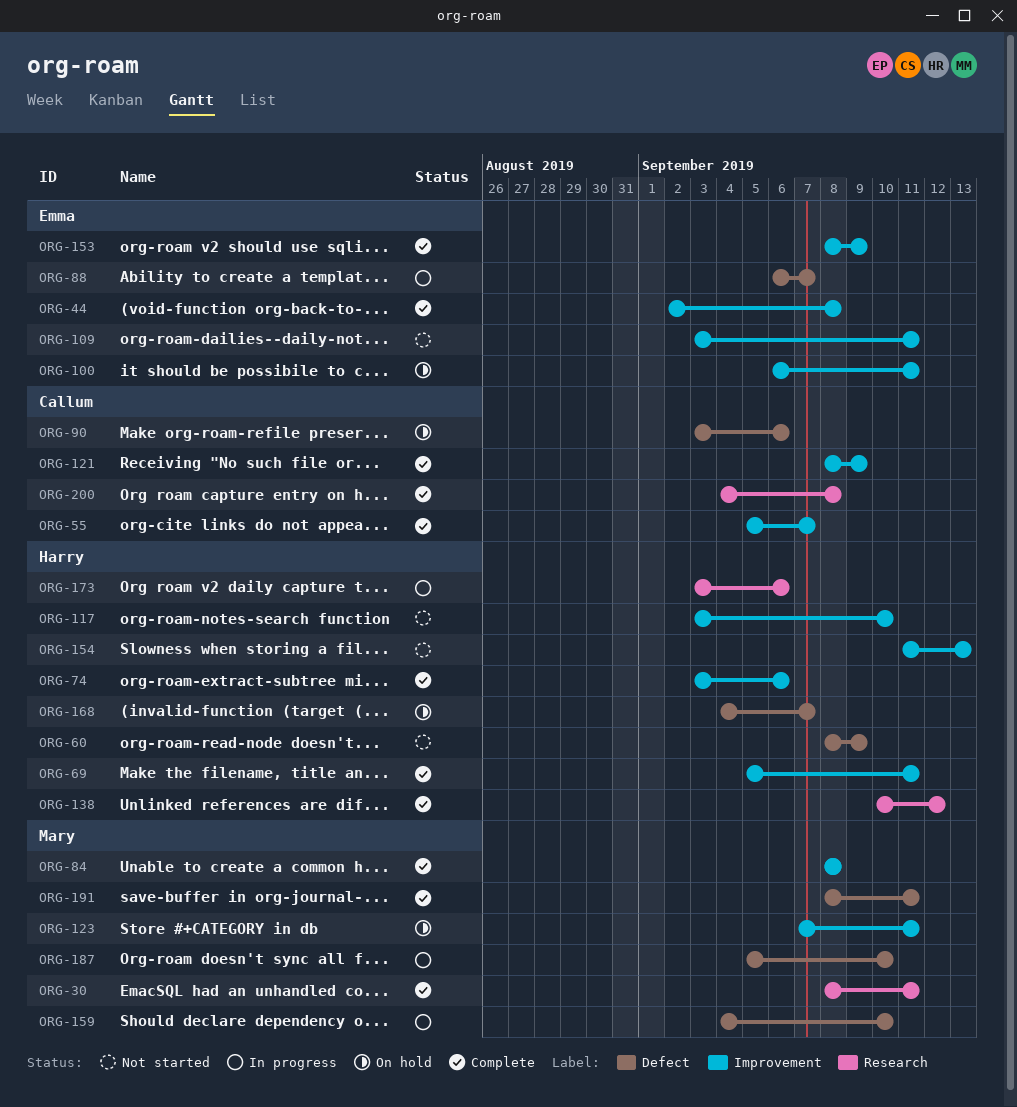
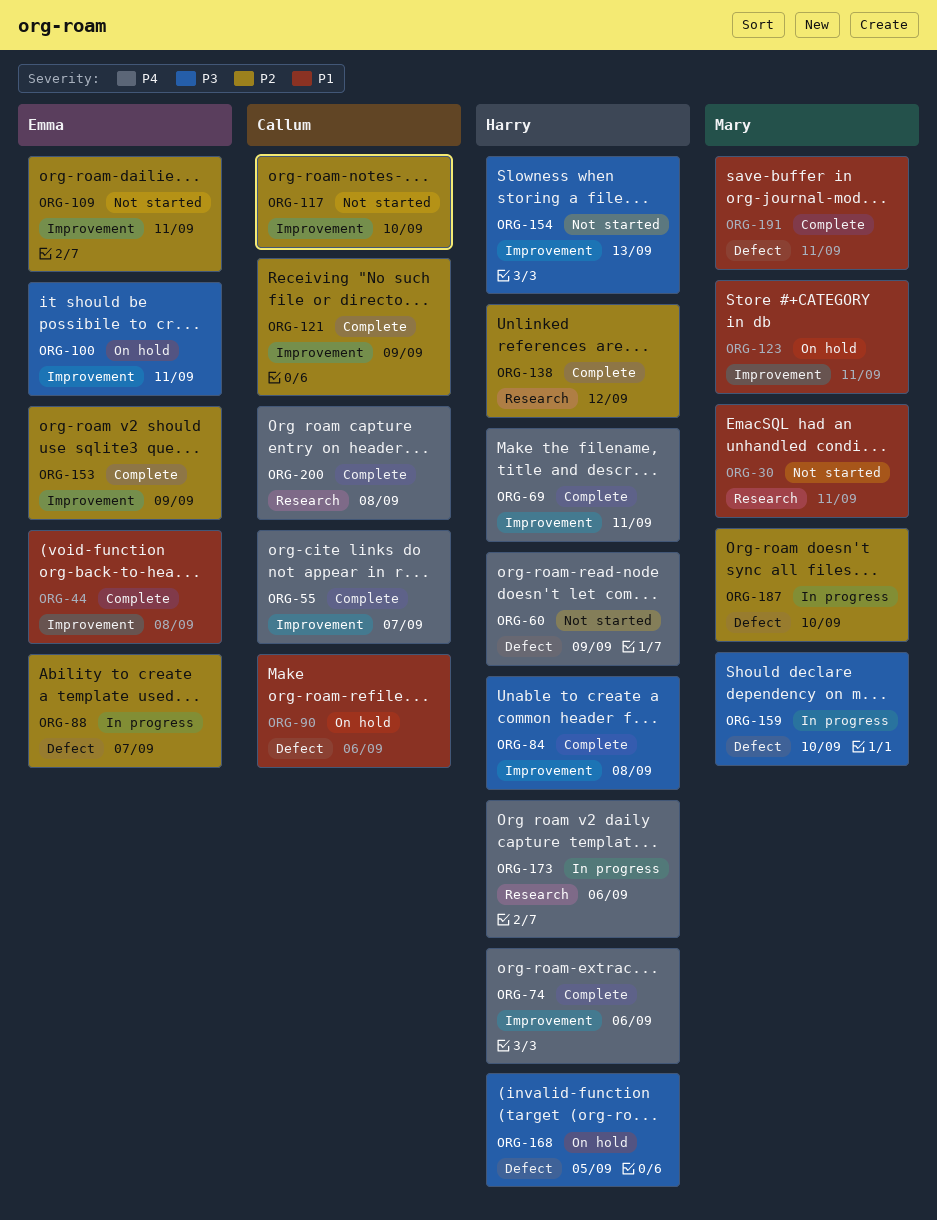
ORG-30, status: Complete -> Not started
ORG-84, owner: Mary -> Harry
ORG-117, owner: Harry -> Callum
ORG-168, due: Sep 7 -> Sep 5

